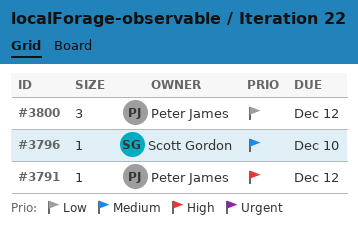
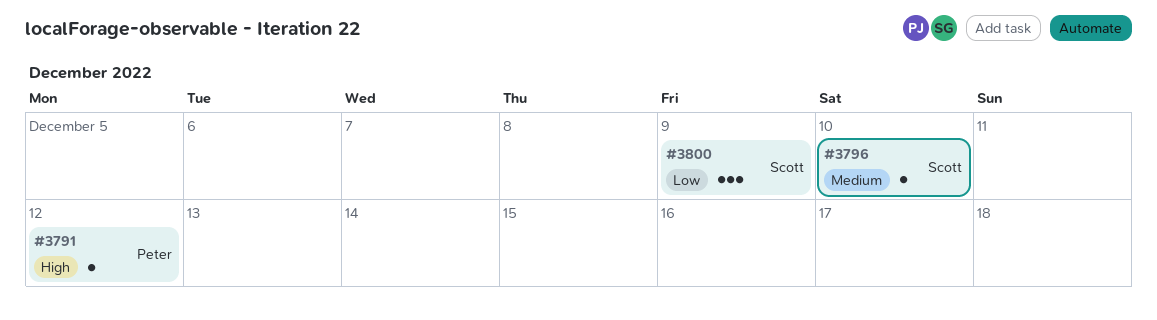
#3800, owner: Peter James -> Scott Gordon
#3800, due: Dec 12 -> Dec 9

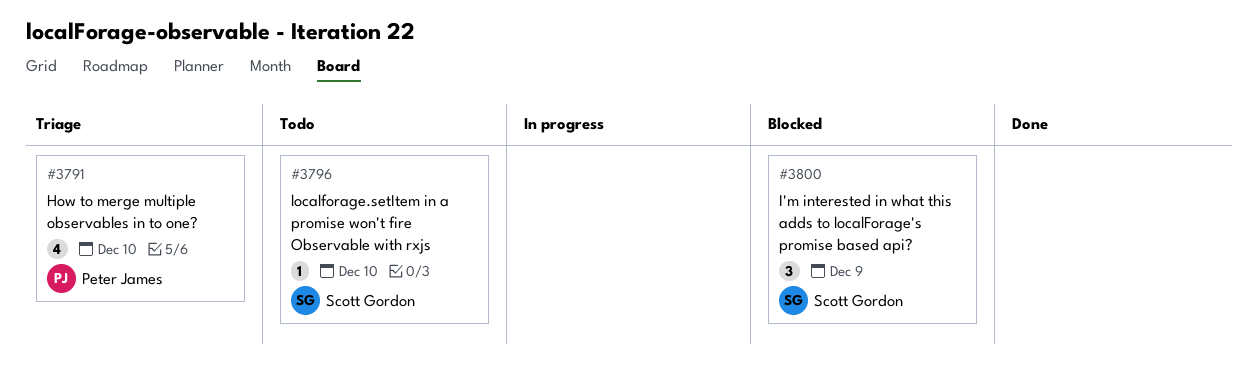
#3791, estimate: 1 -> 4
#3791, due: Dec 12 -> Dec 10

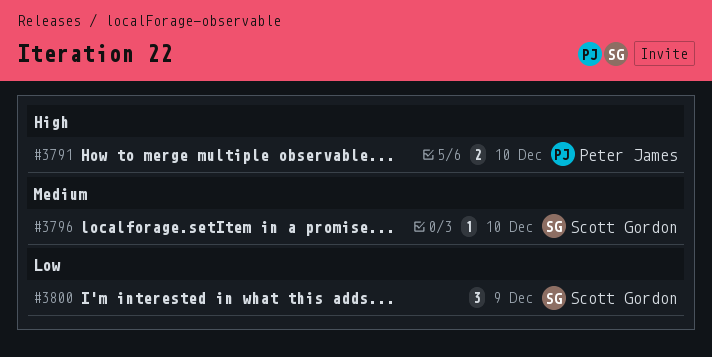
#3791, estimate: 4 -> 2

